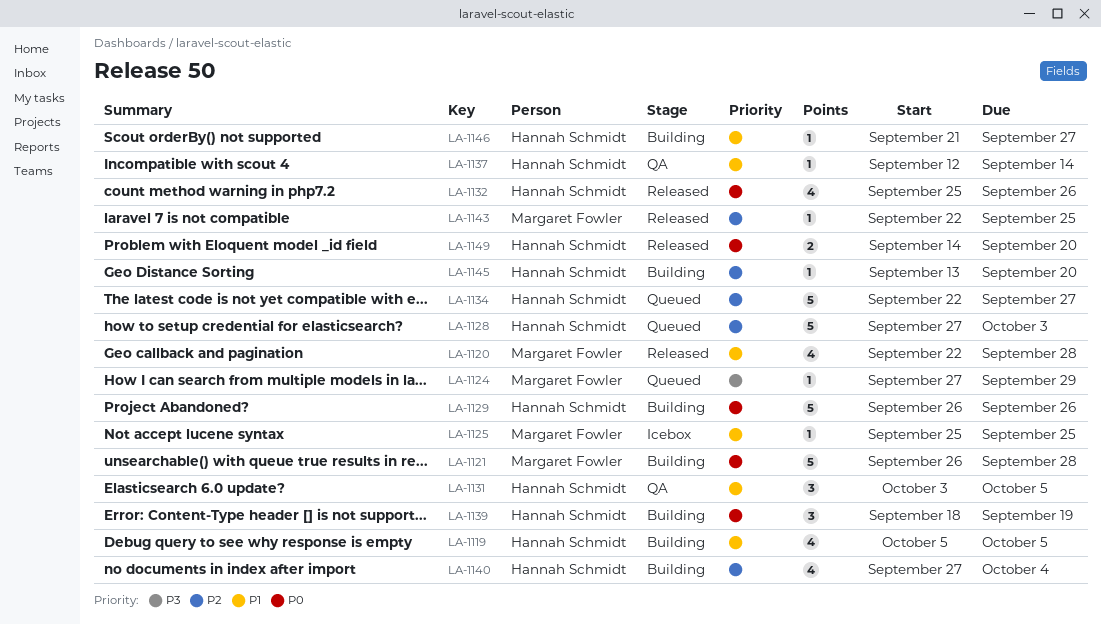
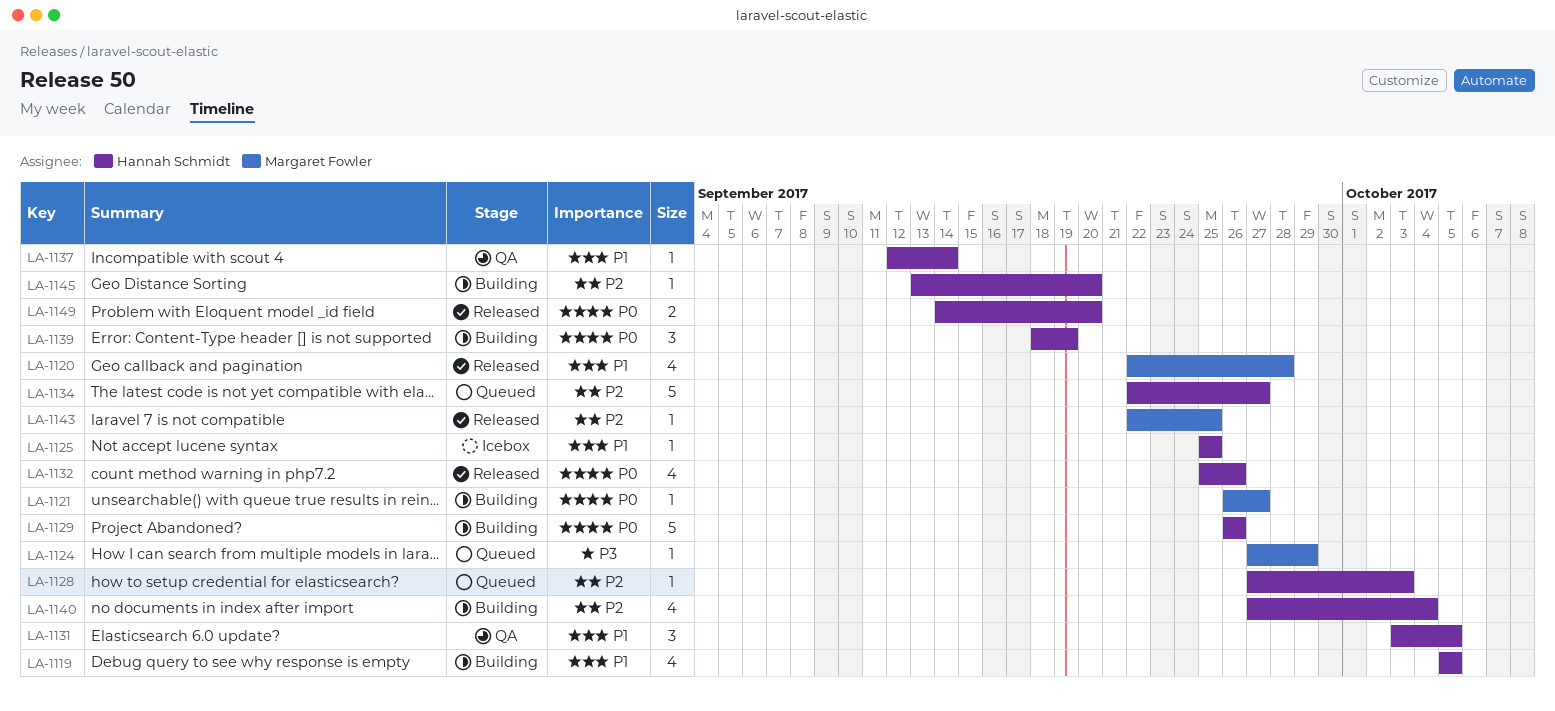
LA-1121, estimate: 5 -> 1
LA-1121, due: Sep 28 -> Sep 27
LA-1125, owner: Margaret Fowler -> Hannah Schmidt
LA-1128, estimate: 5 -> 1
LA-1146: present -> none

